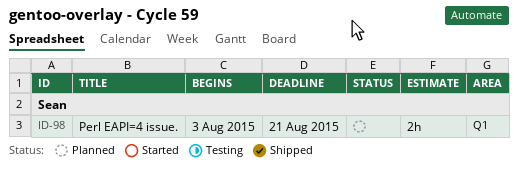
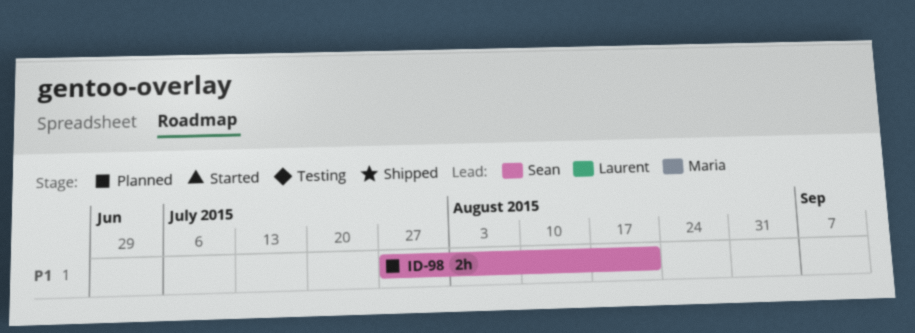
ID-98, start: Aug 3 -> Jul 27

